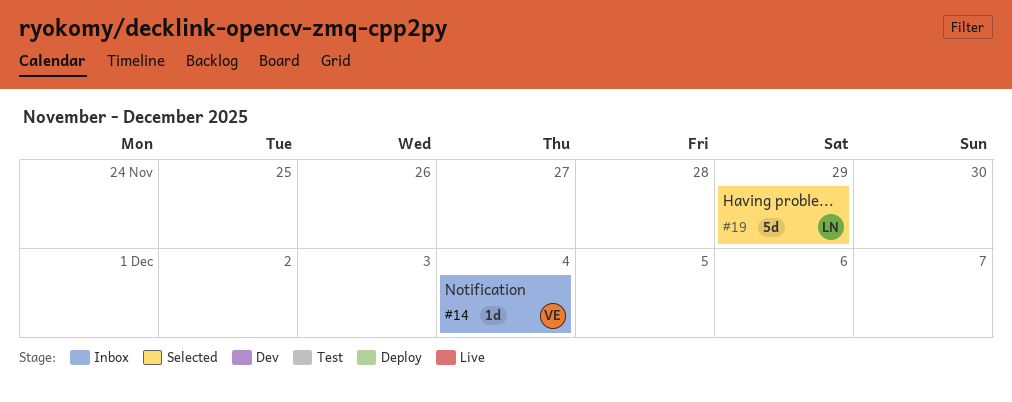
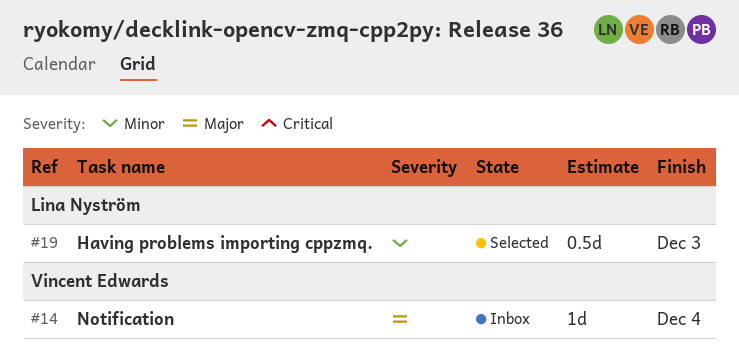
#19, estimate: 5d -> 0.5d
#19, due: Nov 29 -> Dec 3

